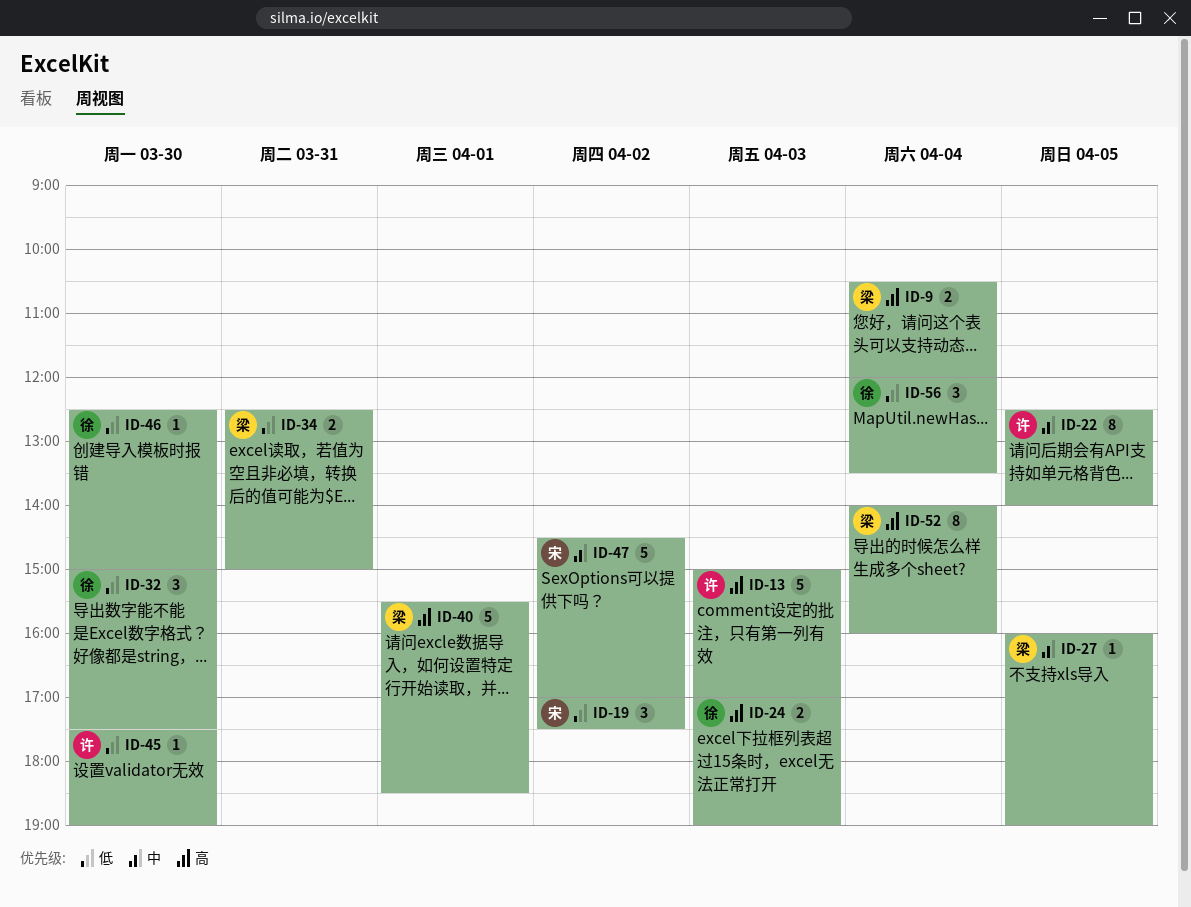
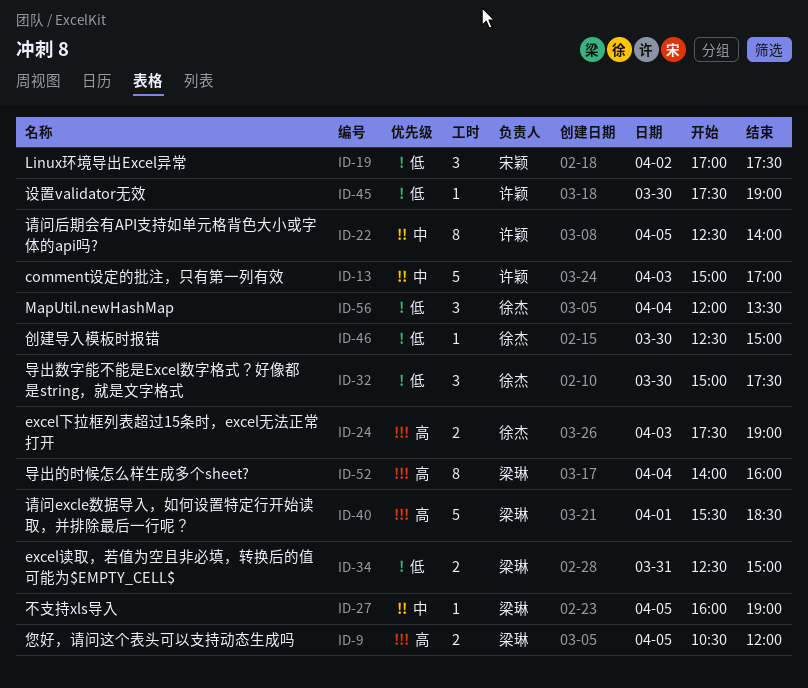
ID-9, day: Apr 4 -> Apr 5
ID-13, priority: 高 -> 中
ID-24, begins: 17:00 -> 17:30
ID-47: present -> none

